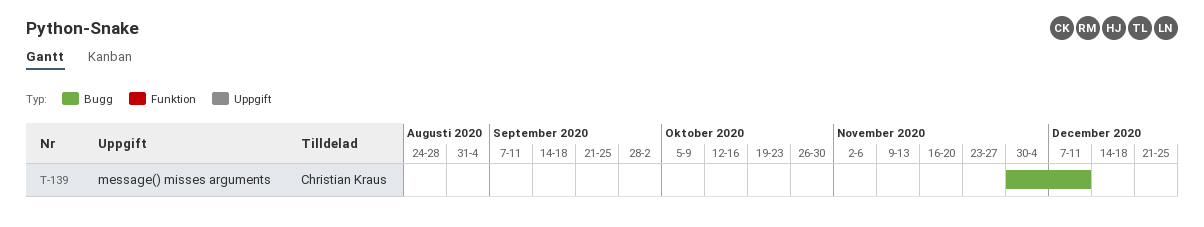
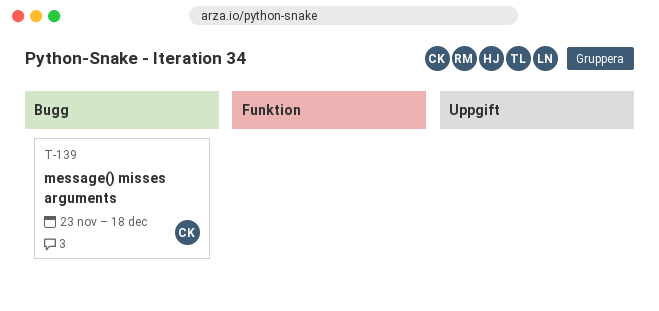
T-139, start: Nov 30 -> Nov 23
T-139, due: Dec 11 -> Dec 18

